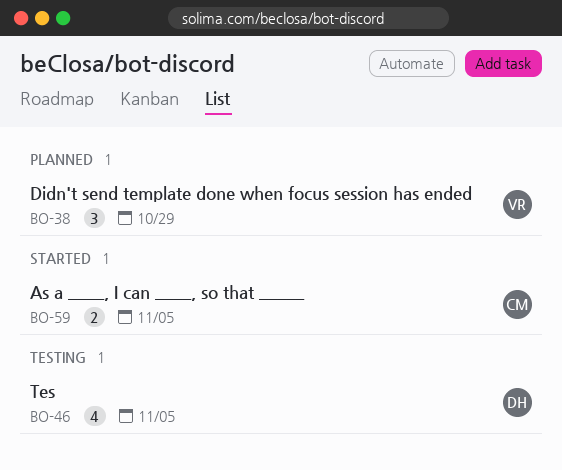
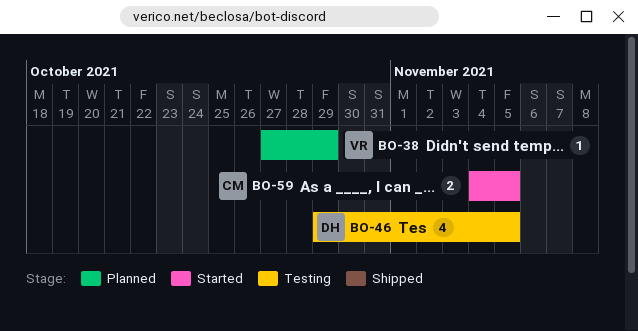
BO-38, estimate: 3 -> 1

